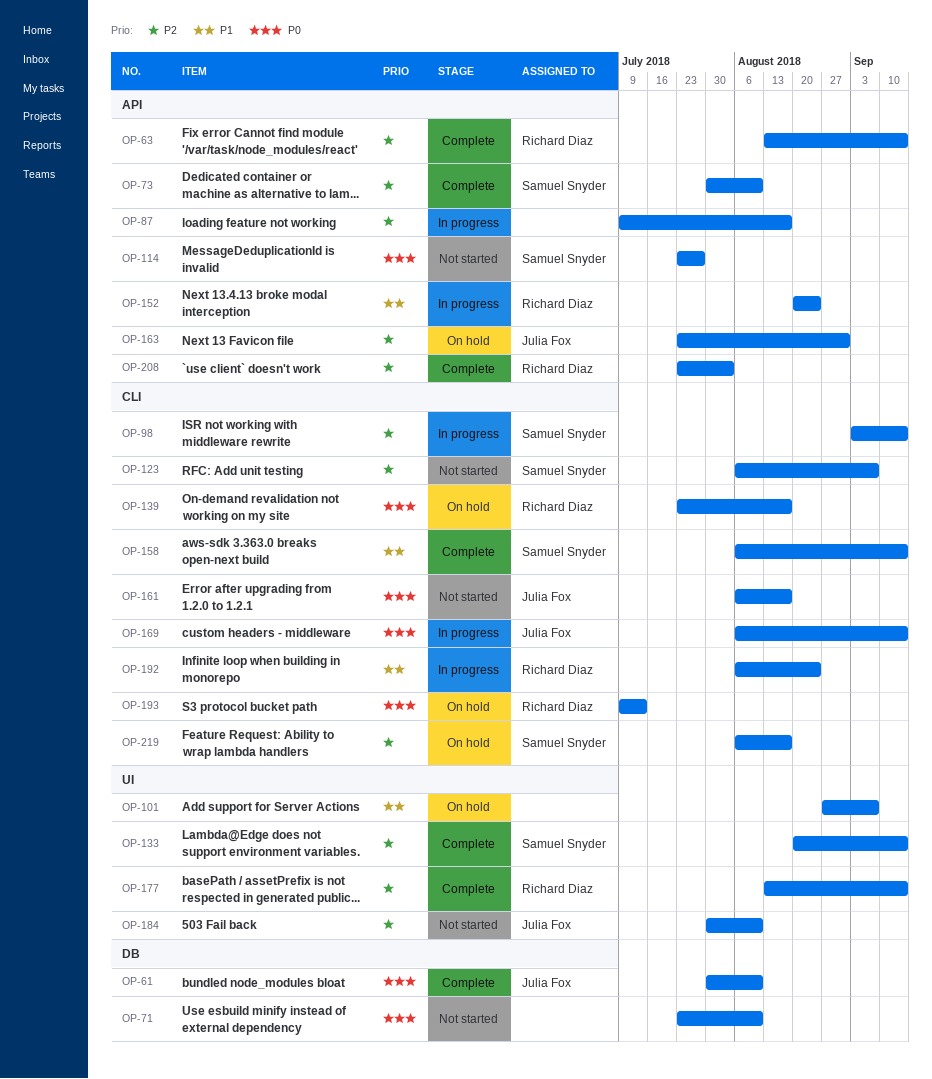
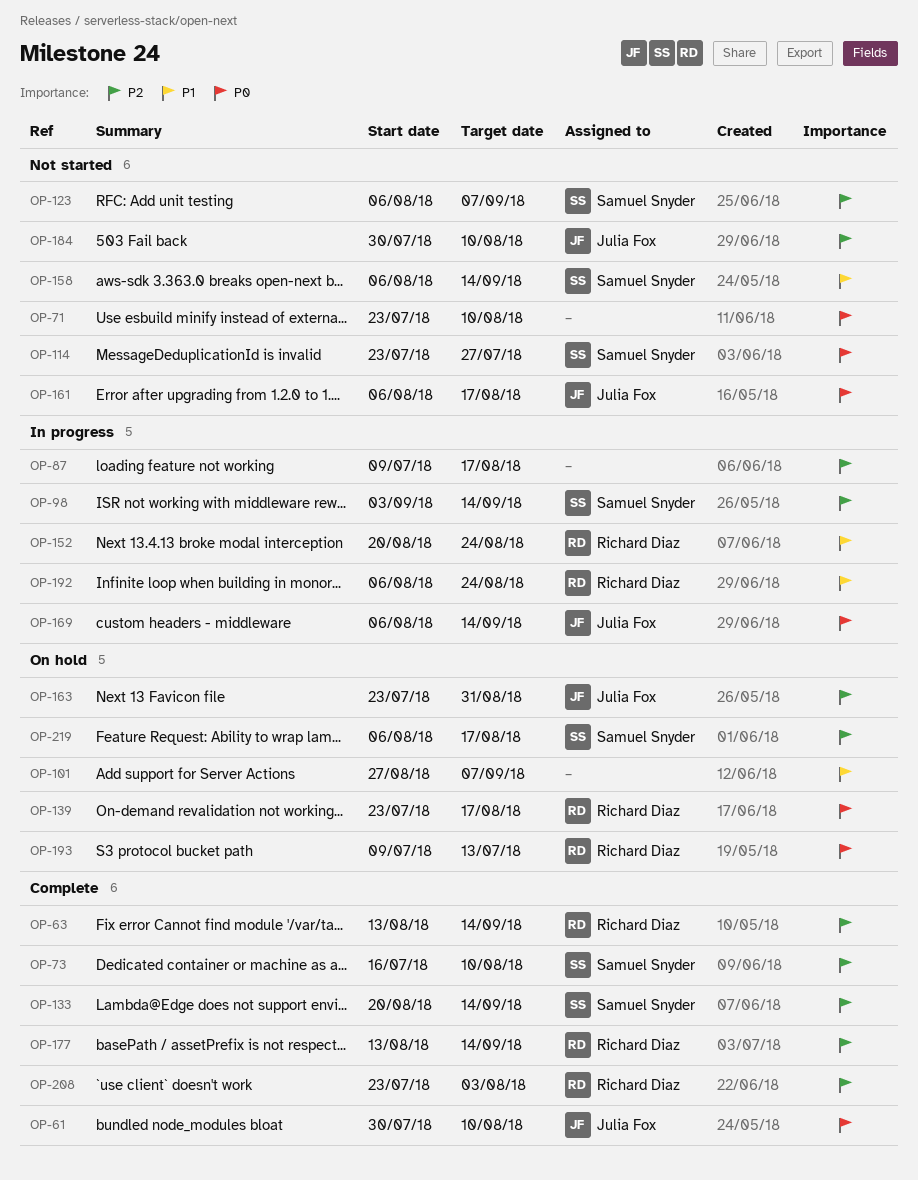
OP-73, start: Jul 30 -> Jul 16
OP-158, status: Complete -> Not started

